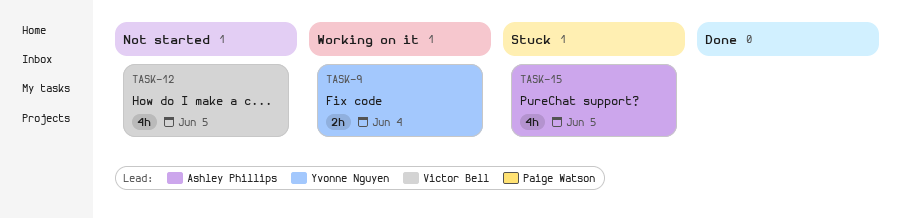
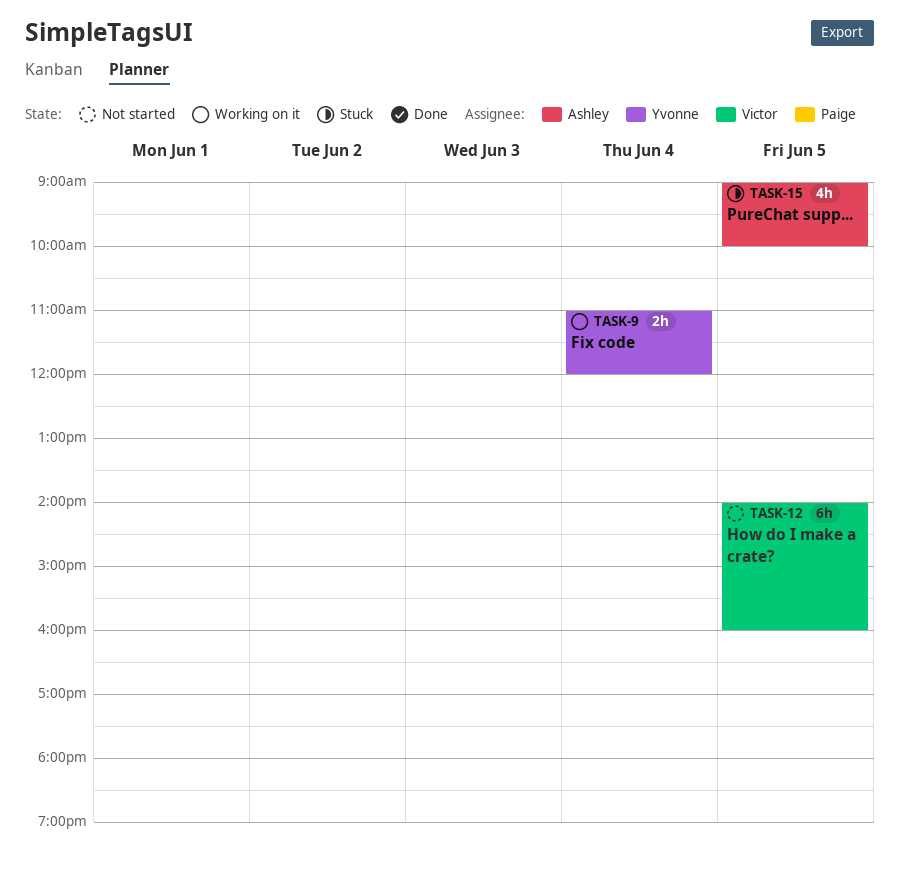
TASK-12, estimate: 4h -> 6h

